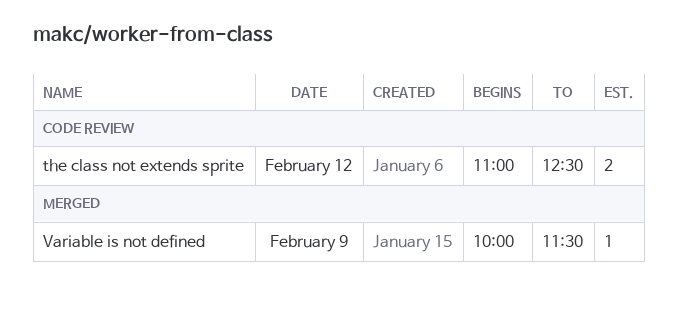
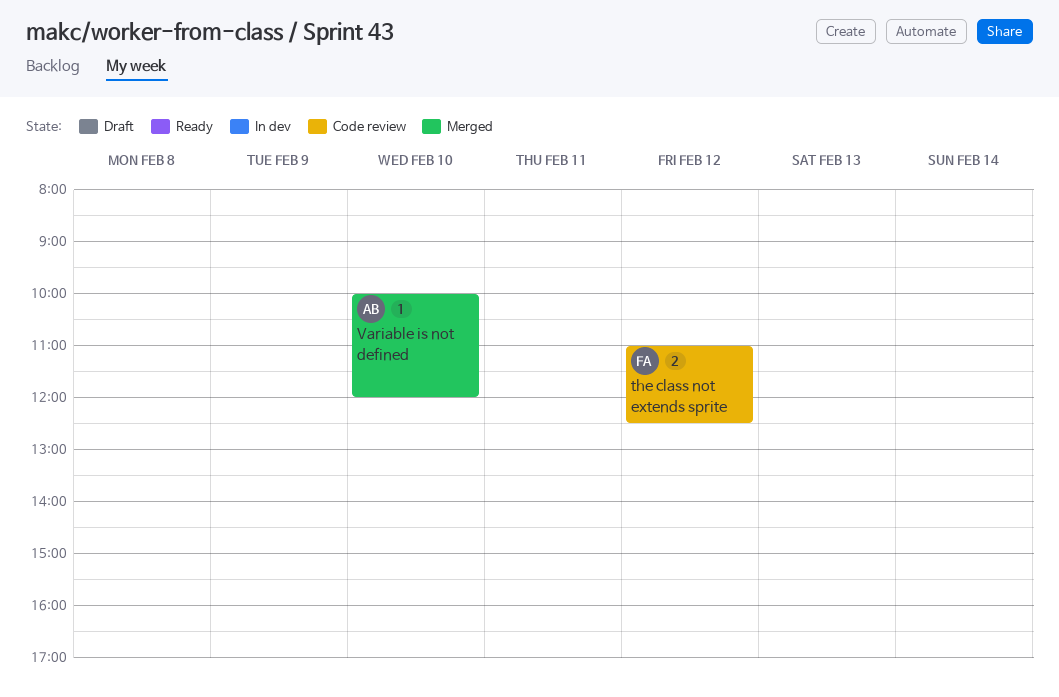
Variable is not defined, day: Feb 9 -> Feb 10
Variable is not defined, ends: 11:30 -> 12:00

